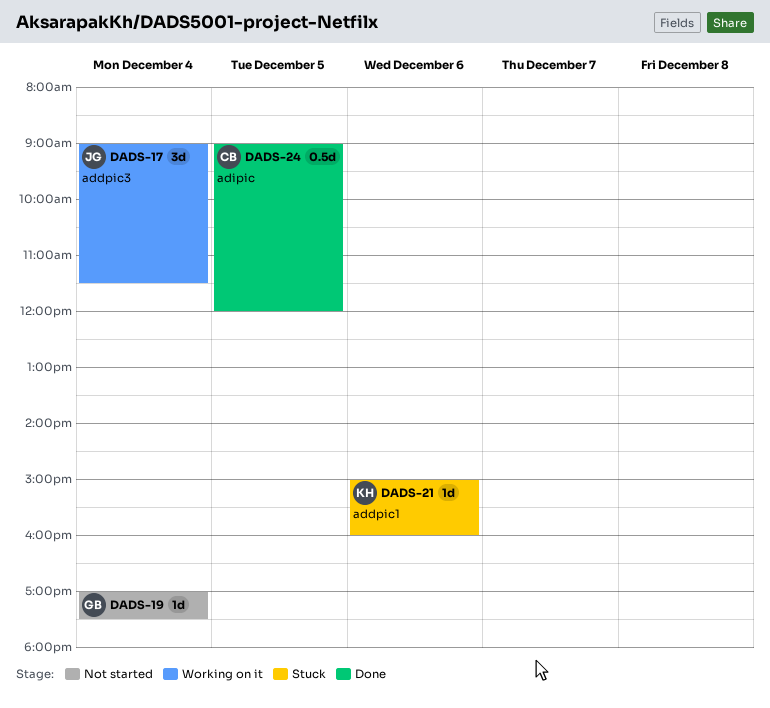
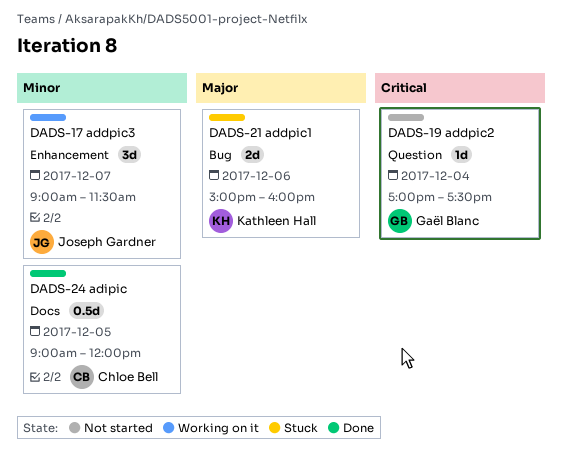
DADS-17, day: Dec 4 -> Dec 7
DADS-21, estimate: 1d -> 2d

